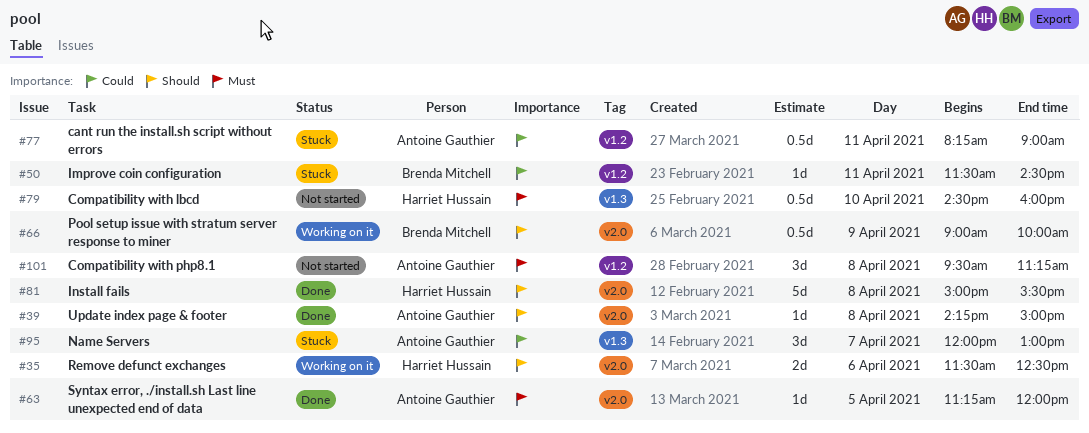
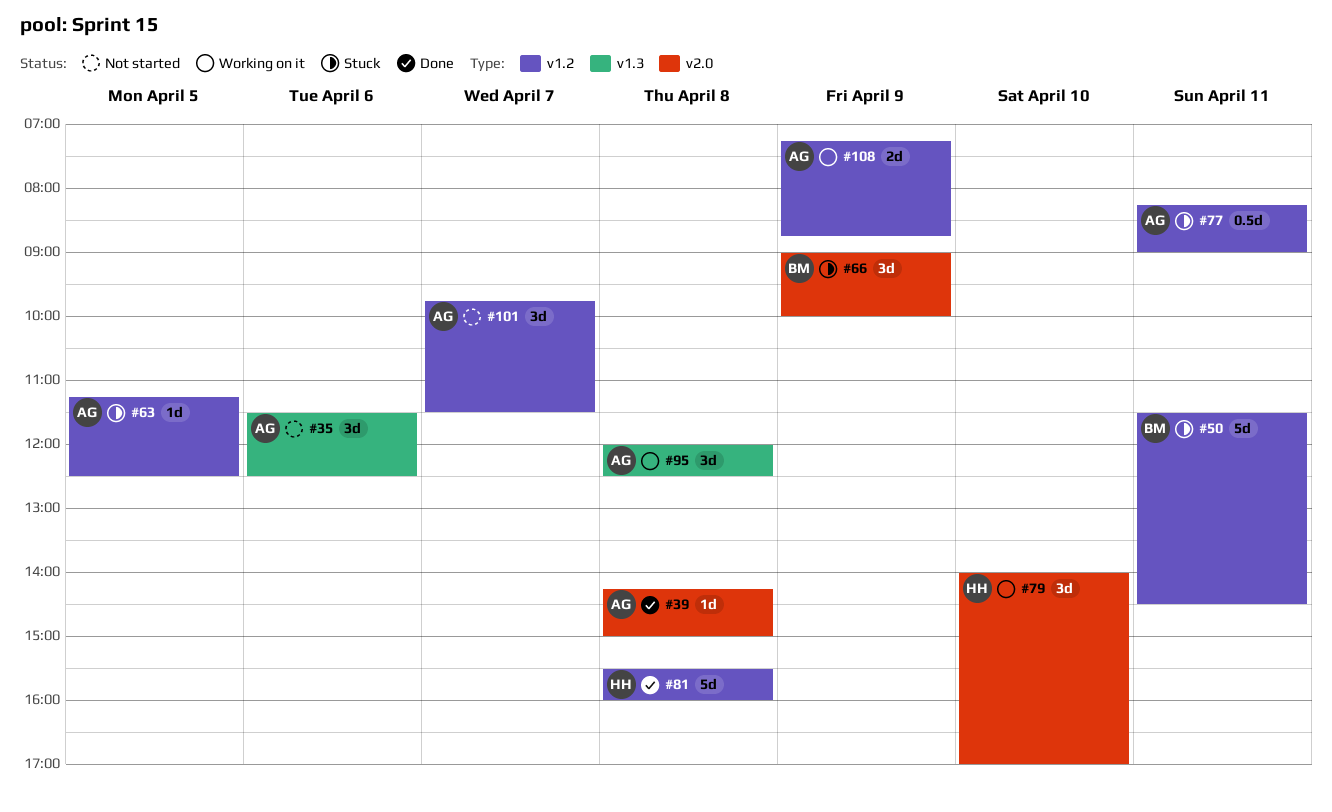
#35, status: Working on it -> Not started
#35, owner: Harriet Hussain -> Antoine Gauthier
#35, label: v2.0 -> v1.3
#35, estimate: 2d -> 3d
#50, estimate: 1d -> 5d
#63, status: Done -> Stuck
#63, label: v2.0 -> v1.2
#63, ends: 12:00 -> 12:30
#66, status: Working on it -> Stuck
#66, estimate: 0.5d -> 3d
#79, status: Not started -> Working on it
#79, label: v1.3 -> v2.0
#79, estimate: 0.5d -> 3d
#79, begins: 14:30 -> 14:00
#79, ends: 16:00 -> 17:00
#81, label: v2.0 -> v1.2
#81, begins: 15:00 -> 15:30
#81, ends: 15:30 -> 16:00
#95, status: Stuck -> Working on it
#95, day: Apr 7 -> Apr 8
#95, ends: 13:00 -> 12:30
#101, day: Apr 8 -> Apr 7
#101, begins: 09:30 -> 09:45
#101, ends: 11:15 -> 11:30
#108: none -> present

